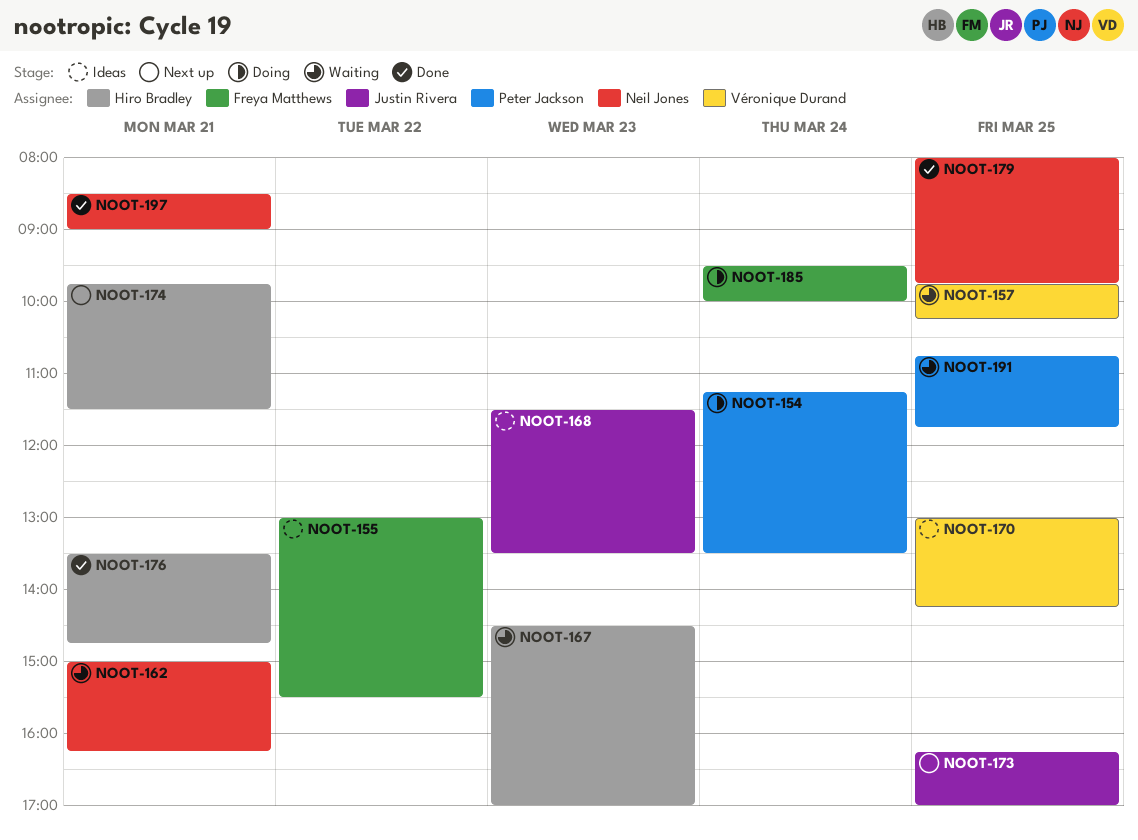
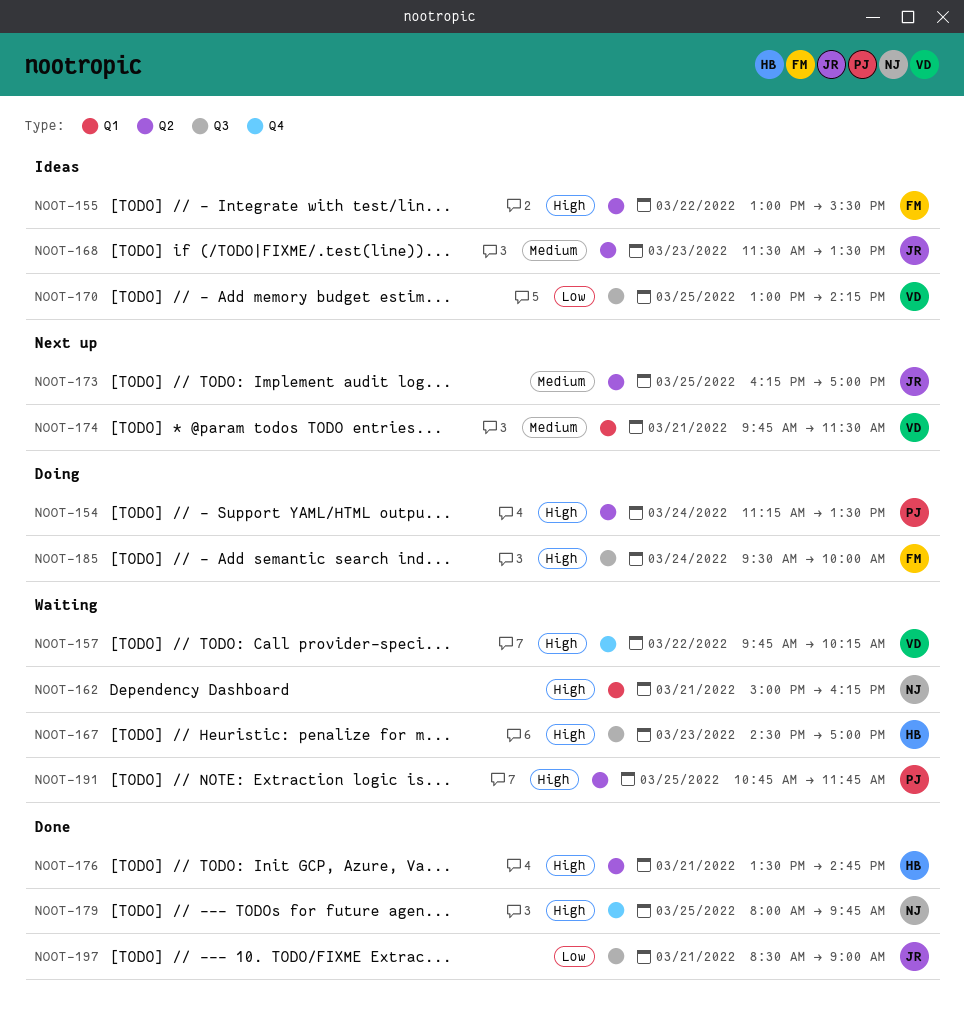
NOOT-157, day: Mar 25 -> Mar 22
NOOT-174, owner: Hiro Bradley -> Véronique Durand
NOOT-197, owner: Neil Jones -> Justin Rivera

